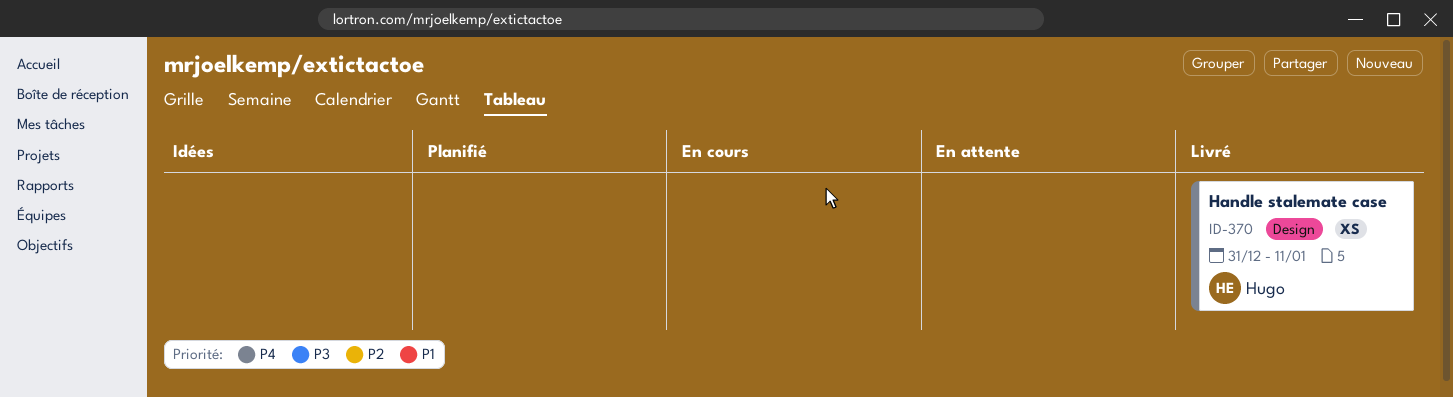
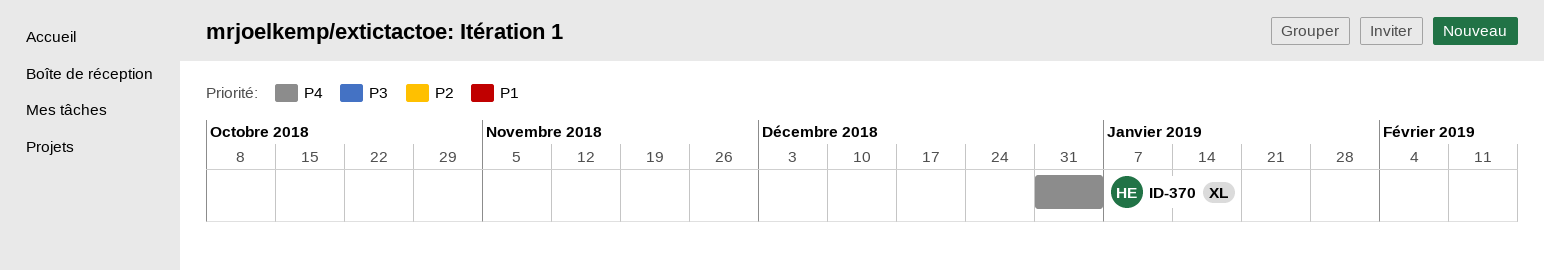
ID-370, estimate: XS -> XL
ID-370, due: Jan 11 -> Jan 4

